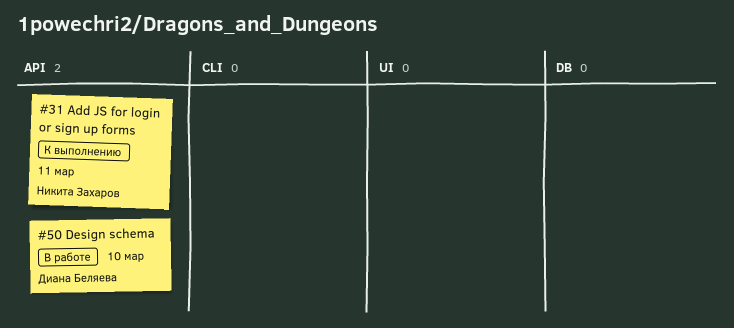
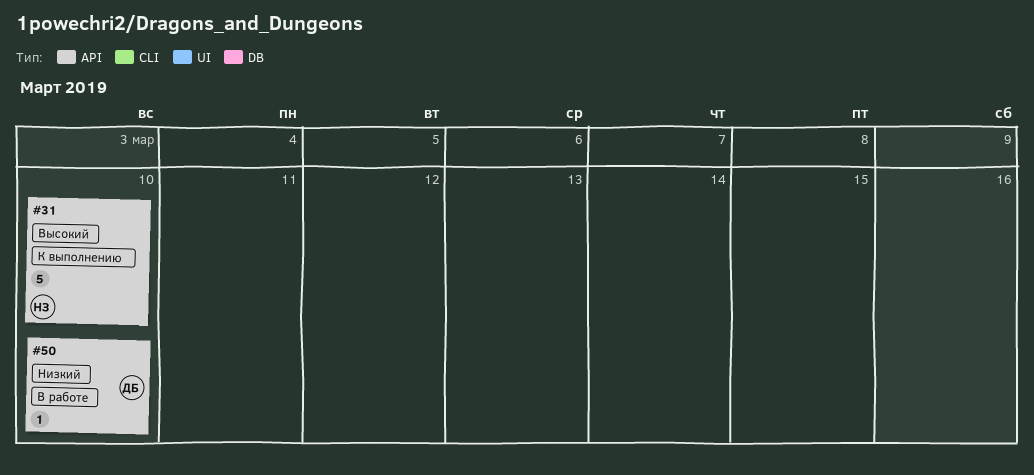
#31, due: Mar 11 -> Mar 10

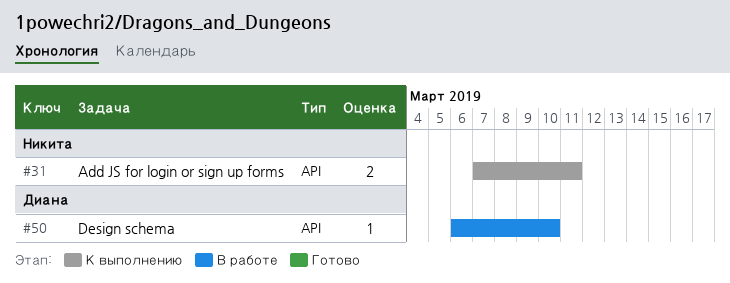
#31, estimate: 5 -> 2
#31, due: Mar 10 -> Mar 11

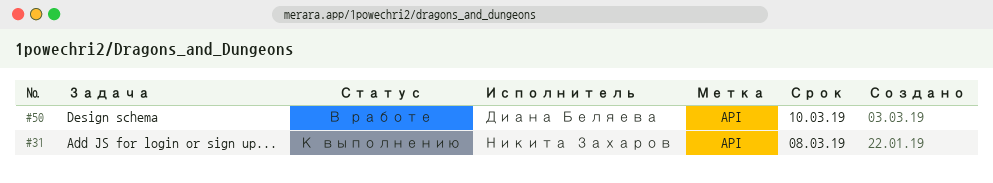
#31, due: Mar 11 -> Mar 8

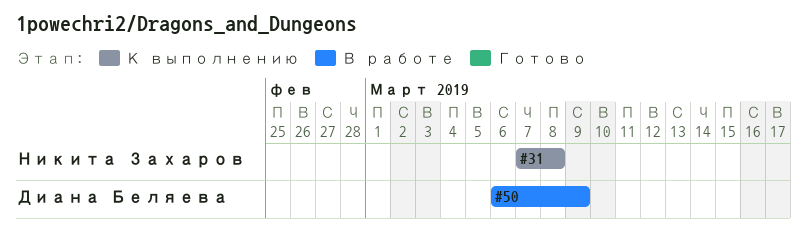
#50, due: Mar 10 -> Mar 9

